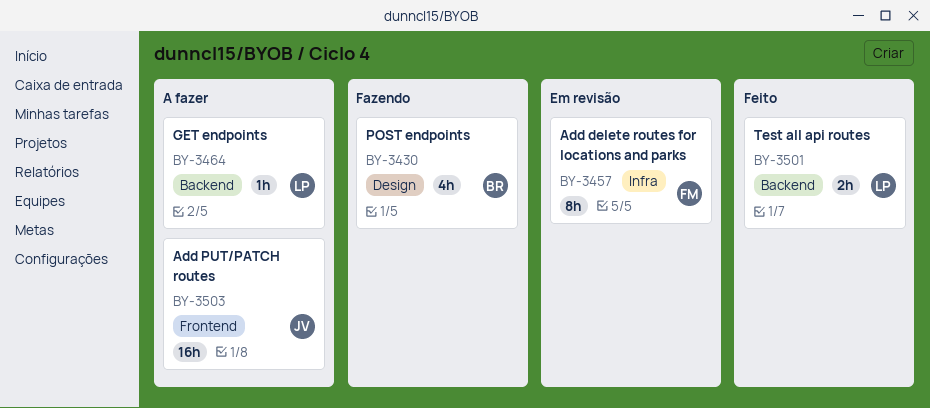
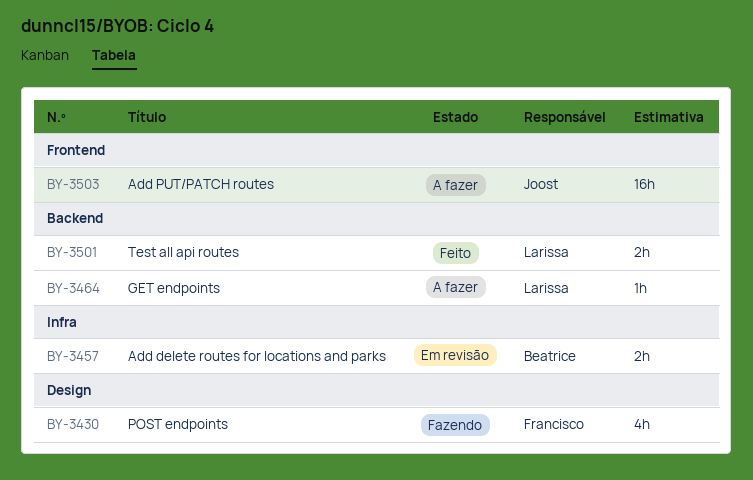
BY-3430, owner: Beatrice -> Francisco
BY-3457, owner: Francisco -> Beatrice
BY-3457, estimate: 8h -> 2h

